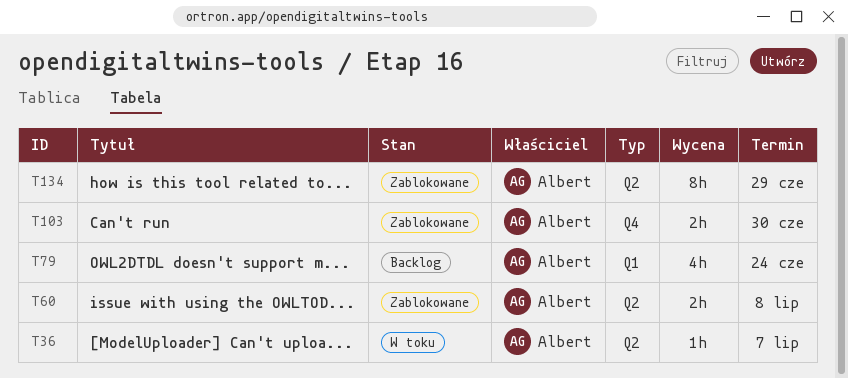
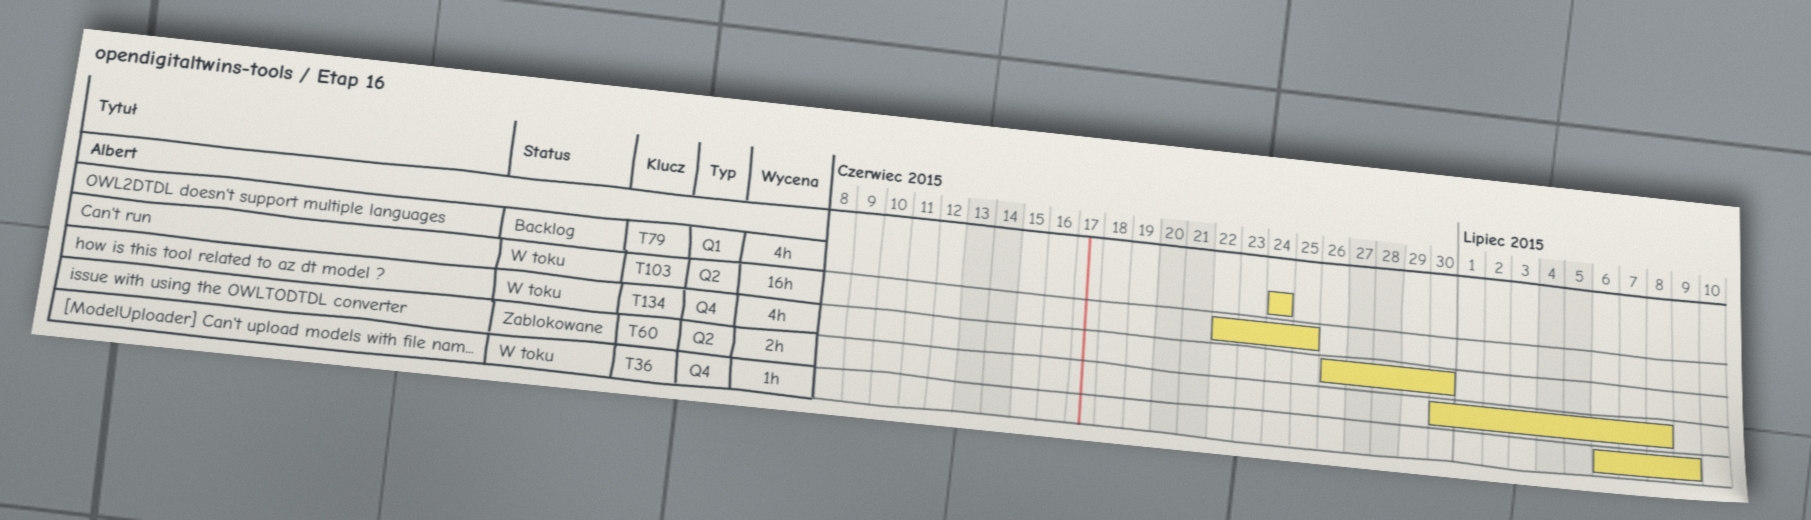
T36, label: Q2 -> Q4
T36, due: Jul 7 -> Jul 9
T103, status: Zablokowane -> W toku
T103, label: Q4 -> Q2
T103, estimate: 2h -> 16h
T103, due: Jun 30 -> Jun 25
T134, status: Zablokowane -> W toku
T134, label: Q2 -> Q4
T134, estimate: 8h -> 4h
T134, due: Jun 29 -> Jun 30

